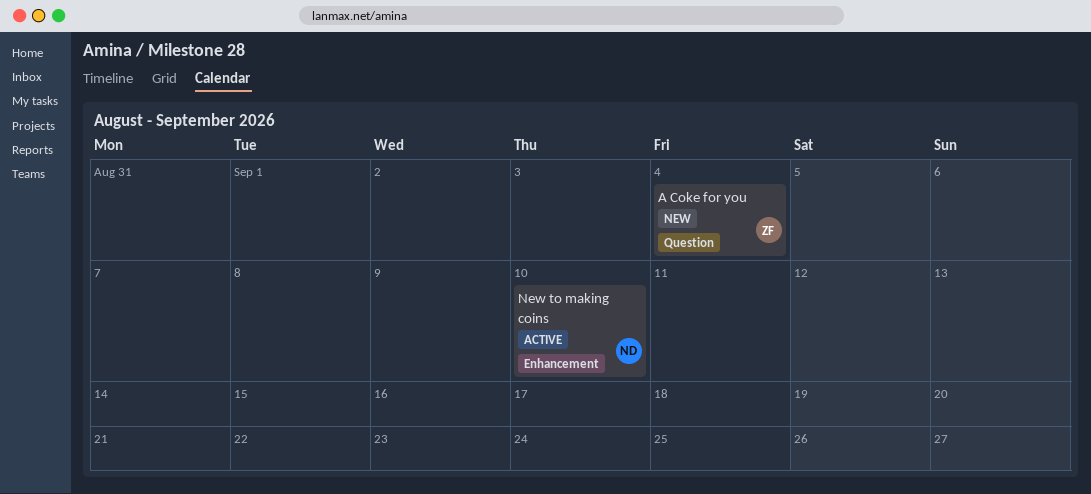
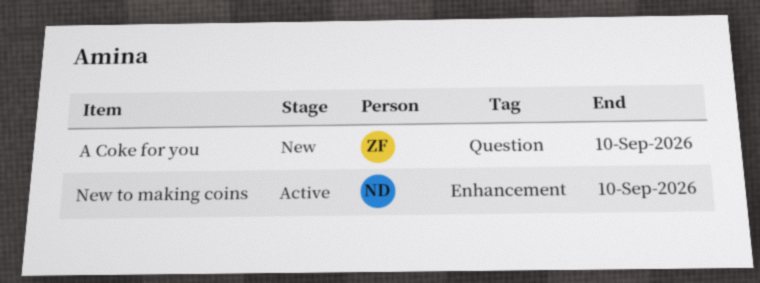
A Coke for you, due: Sep 4 -> Sep 10

